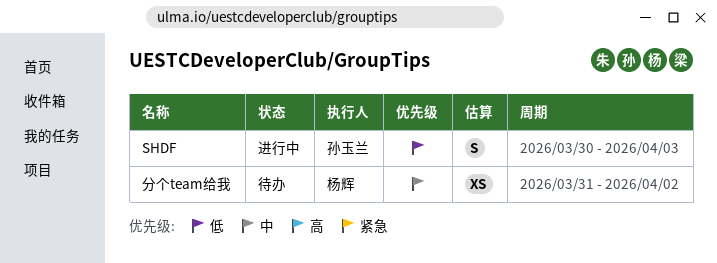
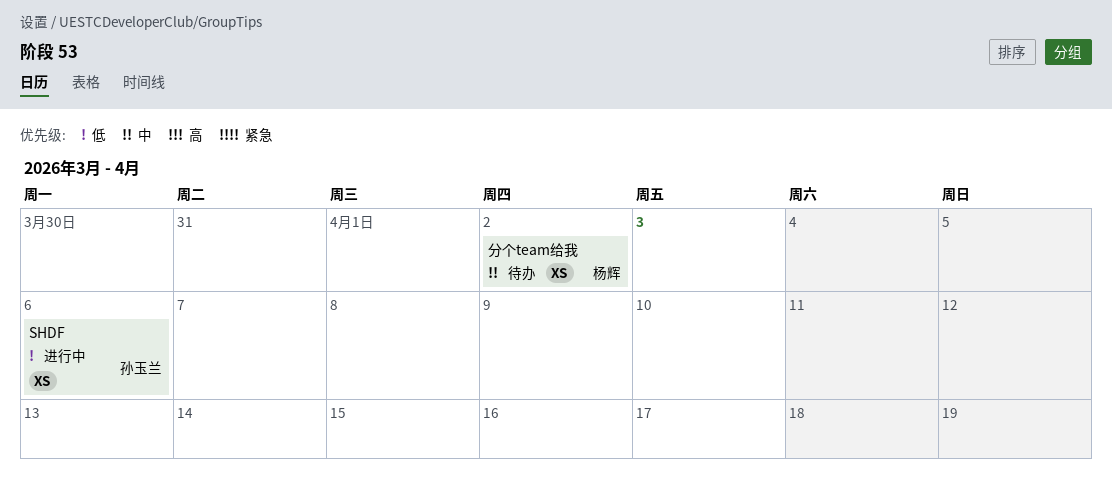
SHDF, estimate: S -> XS
SHDF, due: Apr 3 -> Apr 6

